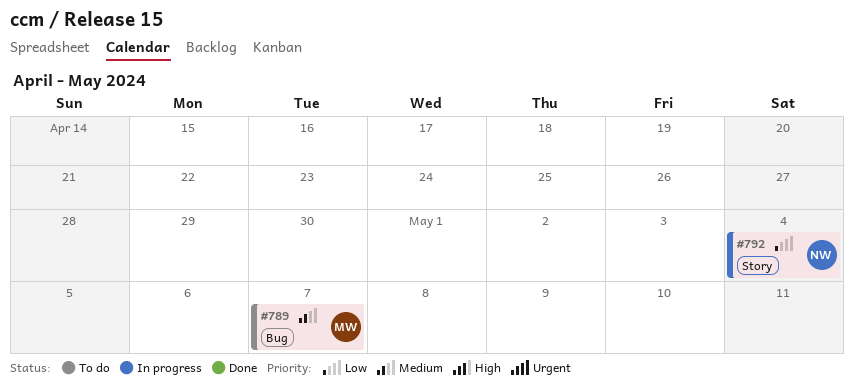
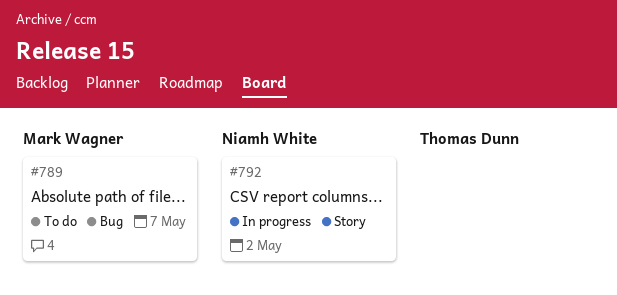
#792, due: May 4 -> May 2

